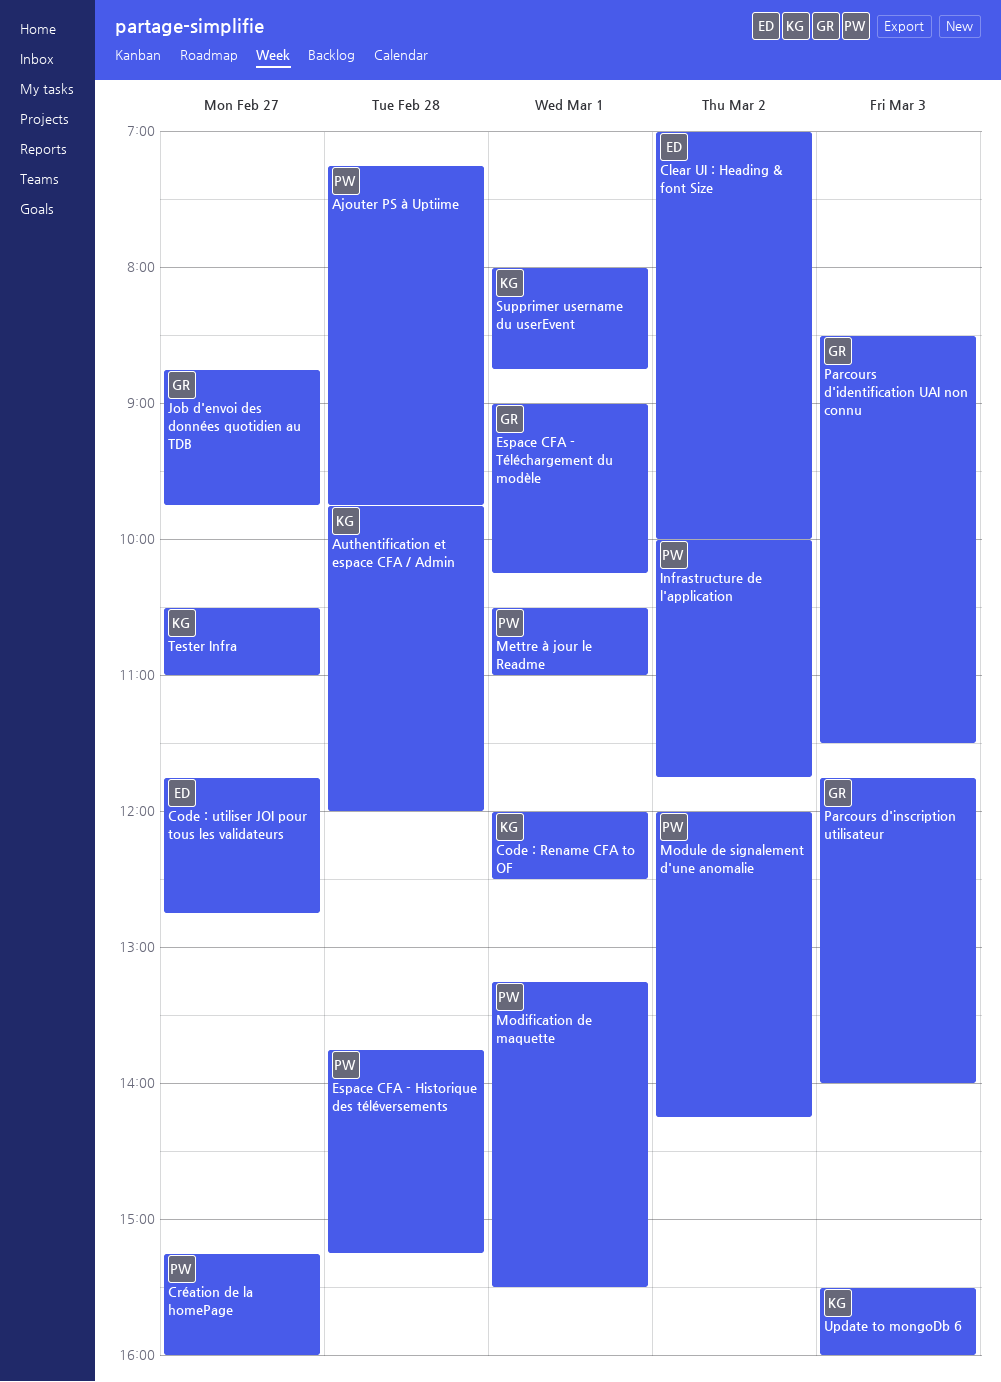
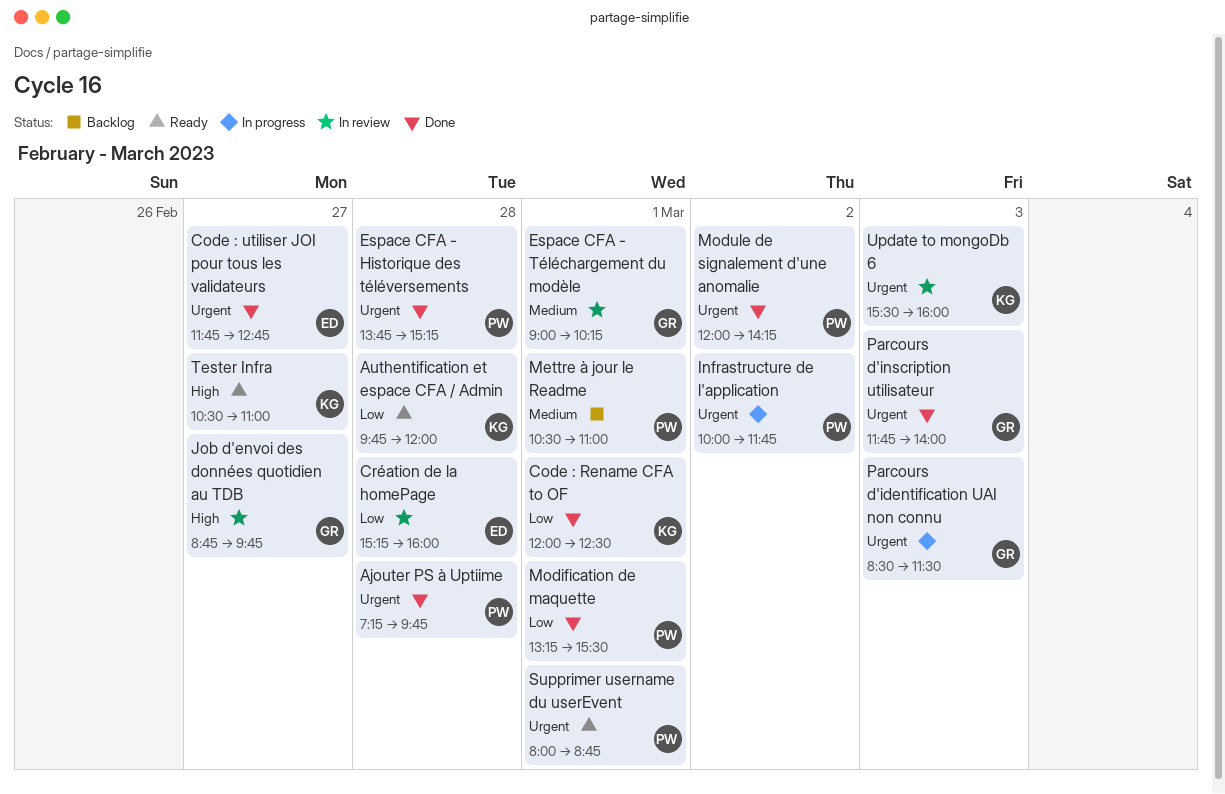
Clear UI : Heading & font Size: present -> none
Création de la homePage, owner: PW -> ED
Création de la homePage, day: Feb 27 -> Feb 28
Supprimer username du userEvent, owner: KG -> PW

